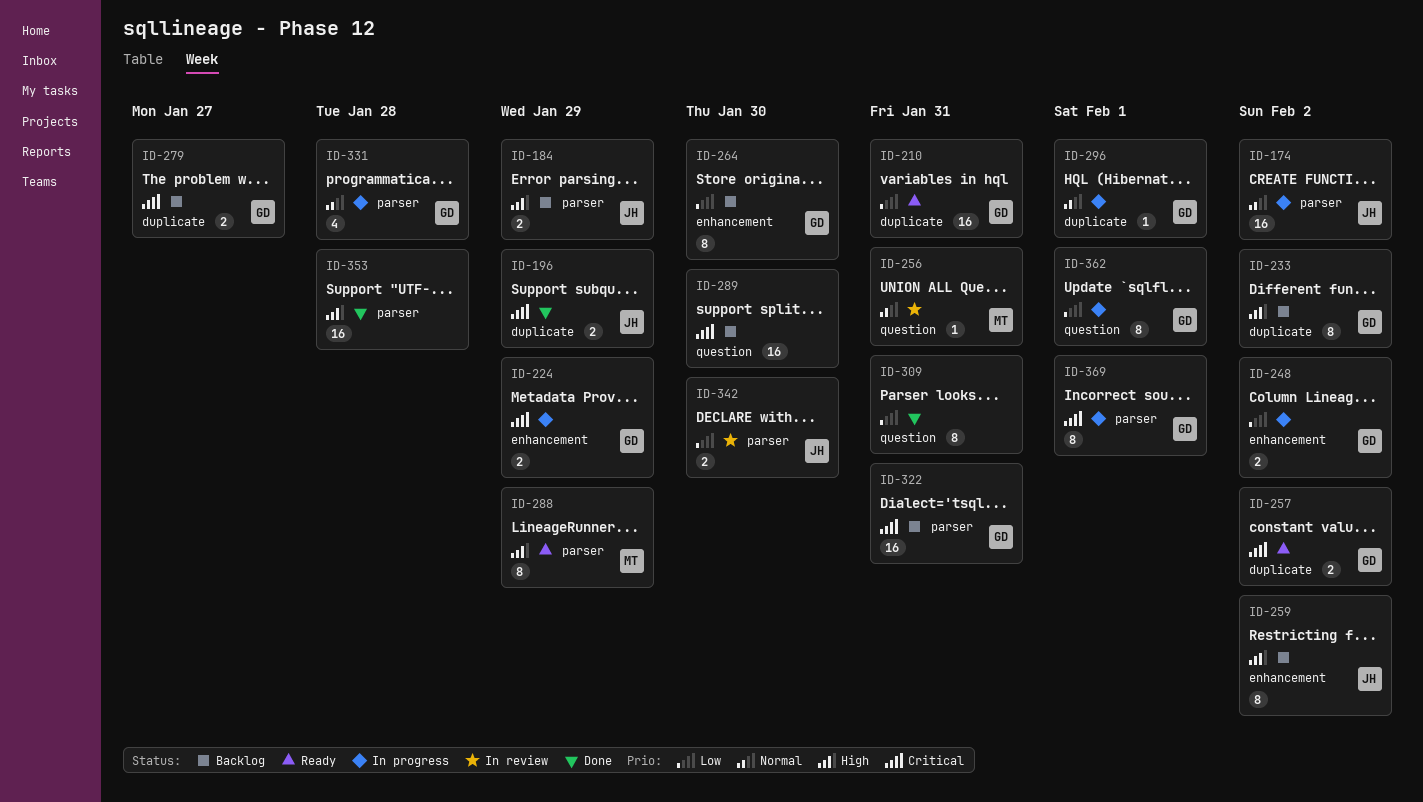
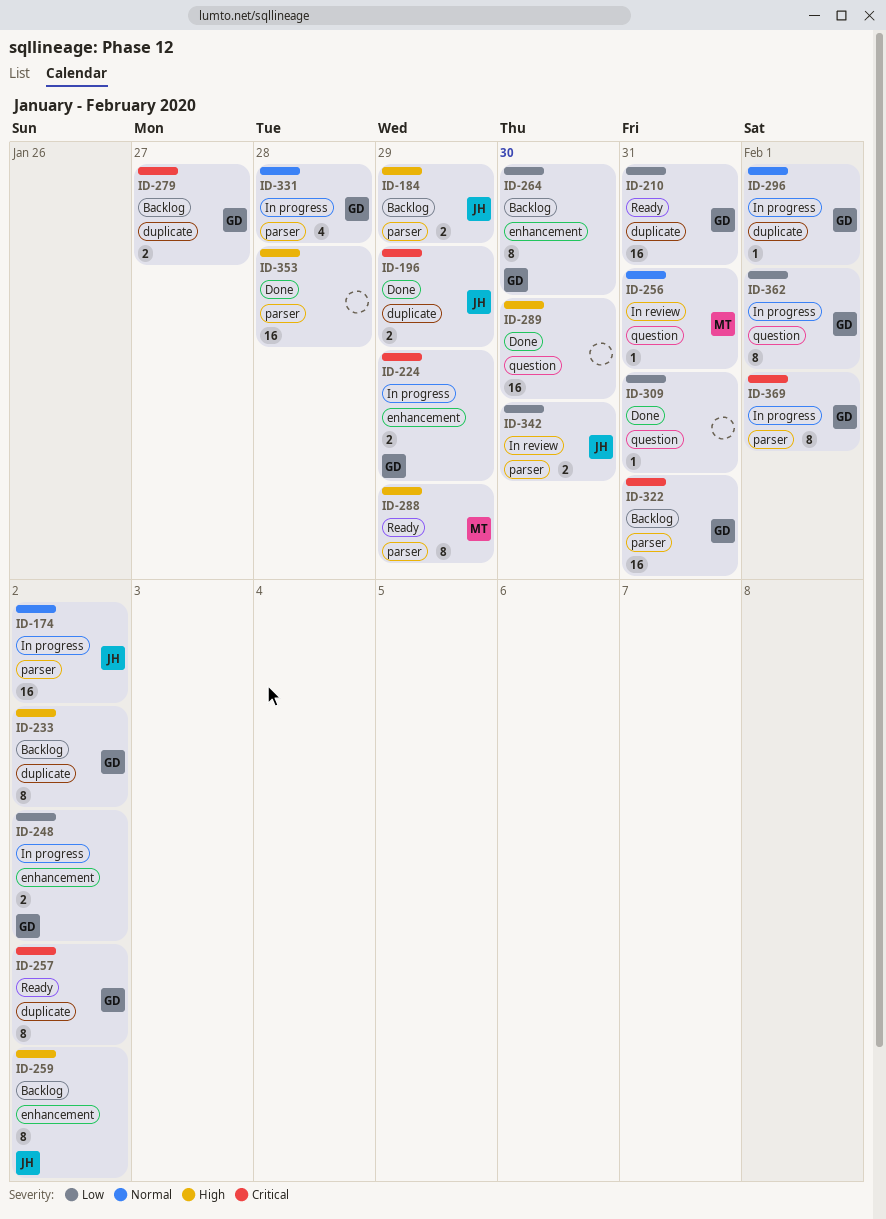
ID-257, estimate: 2 -> 8
ID-289, status: Backlog -> Done
ID-289, priority: Critical -> High
ID-309, estimate: 8 -> 1

